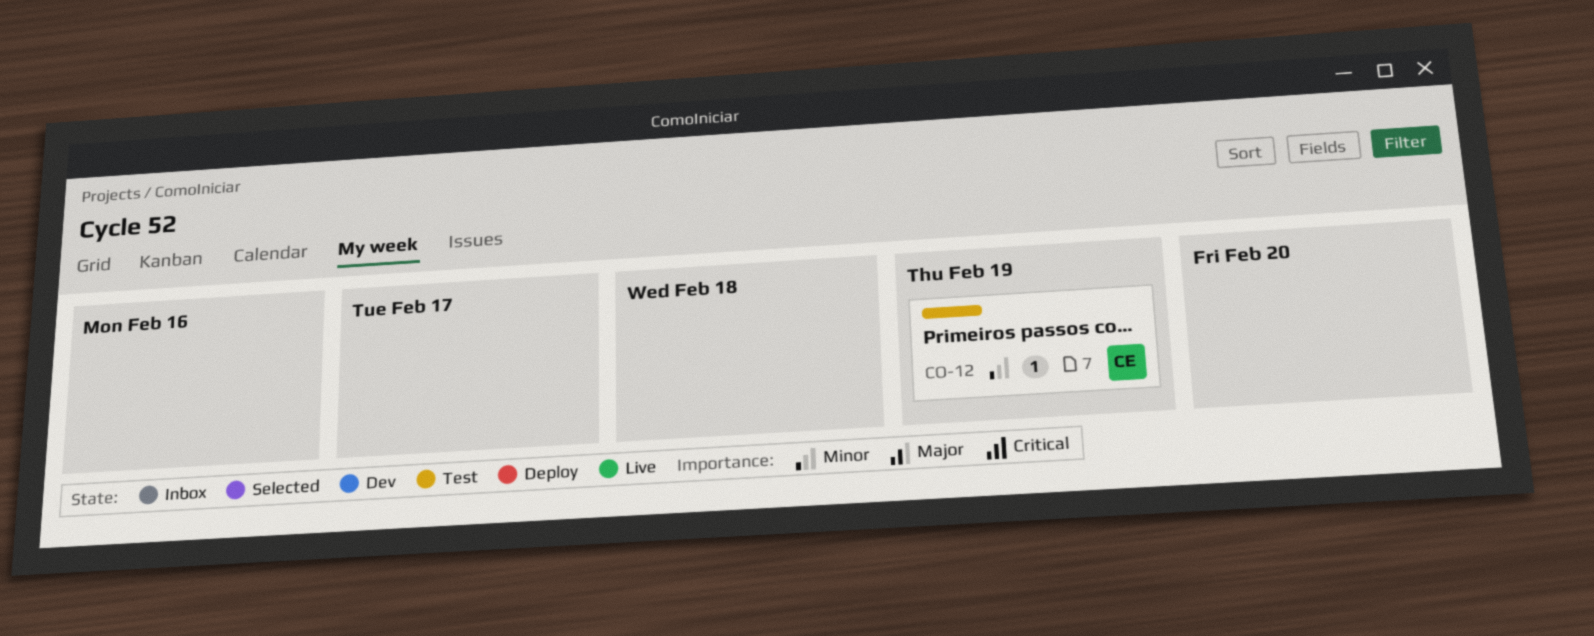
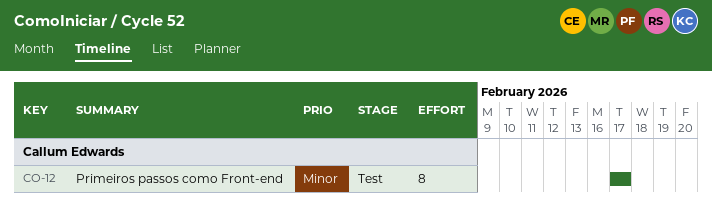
CO-12, estimate: 1 -> 8
CO-12, due: Feb 19 -> Feb 17

